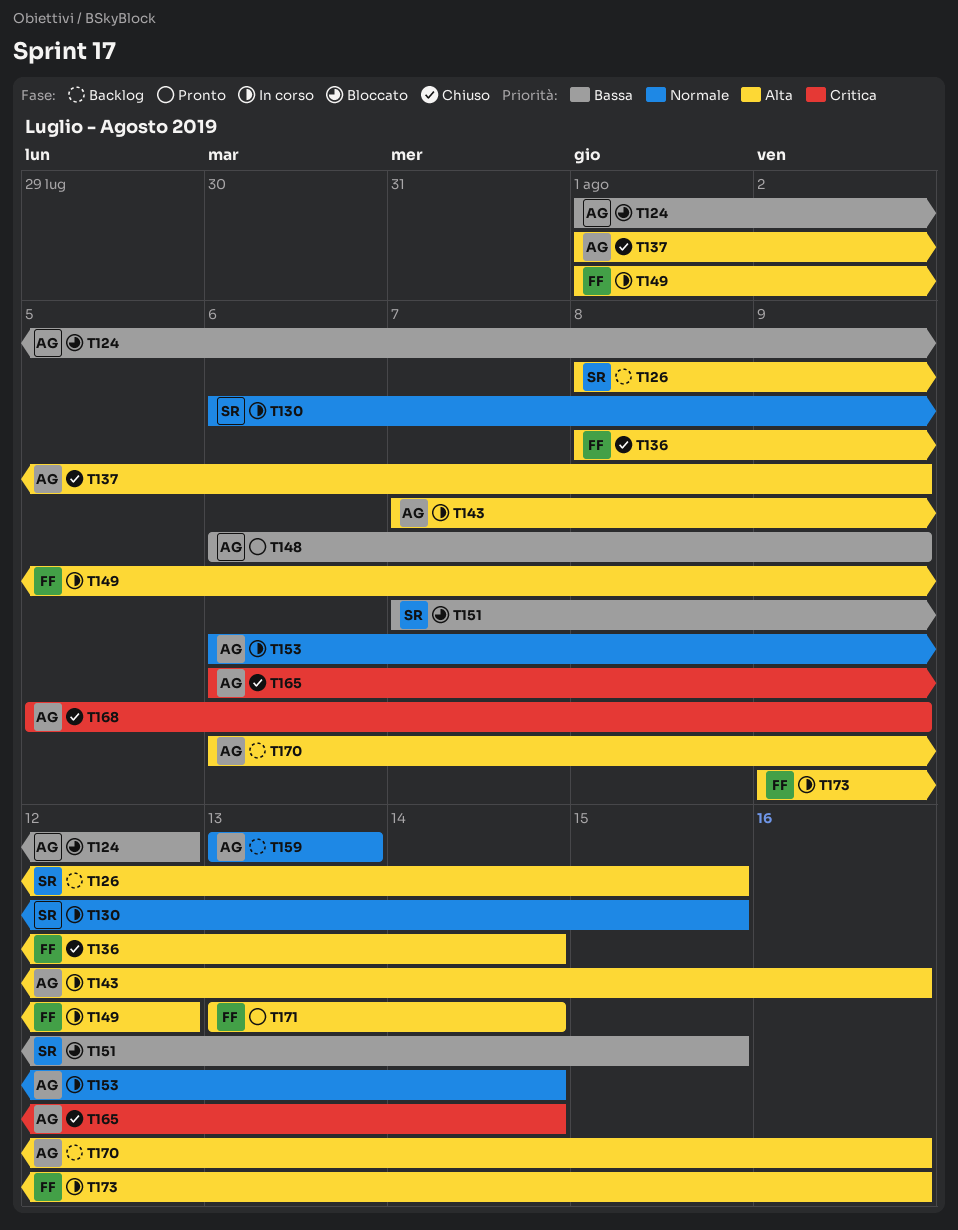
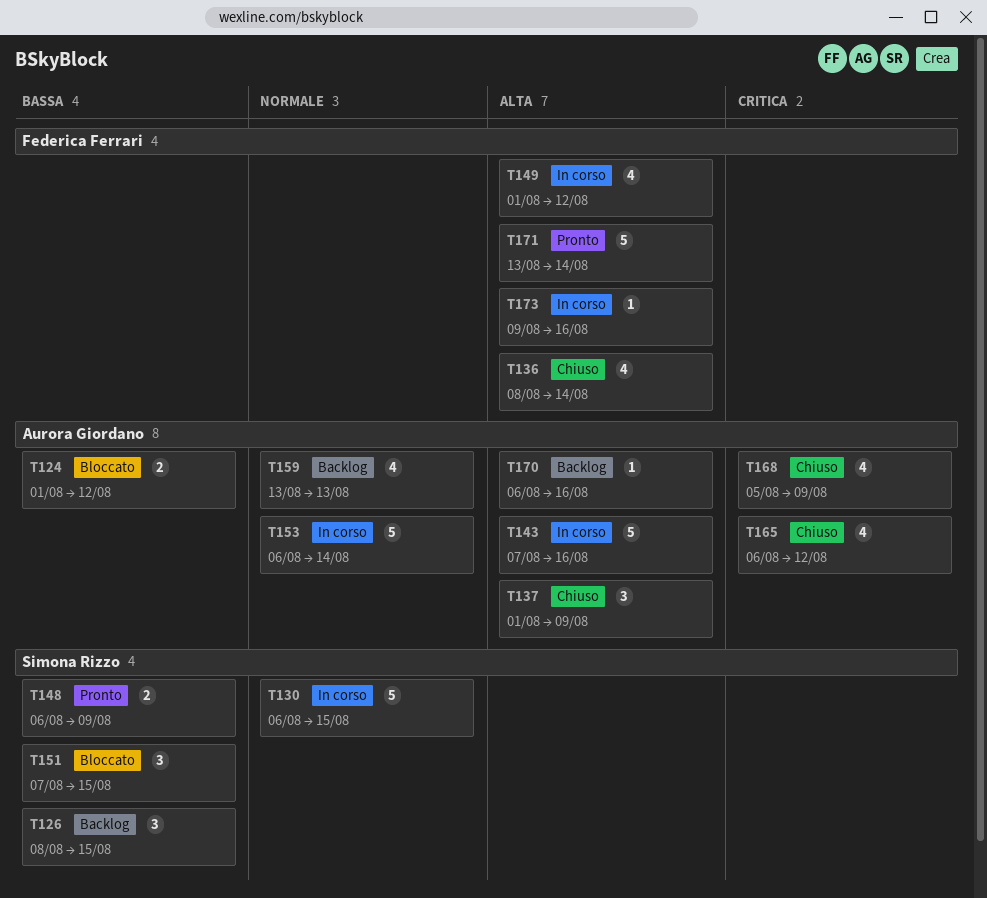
T126, priority: Alta -> Bassa
T148, owner: Aurora Giordano -> Simona Rizzo
T165, due: Aug 14 -> Aug 12

